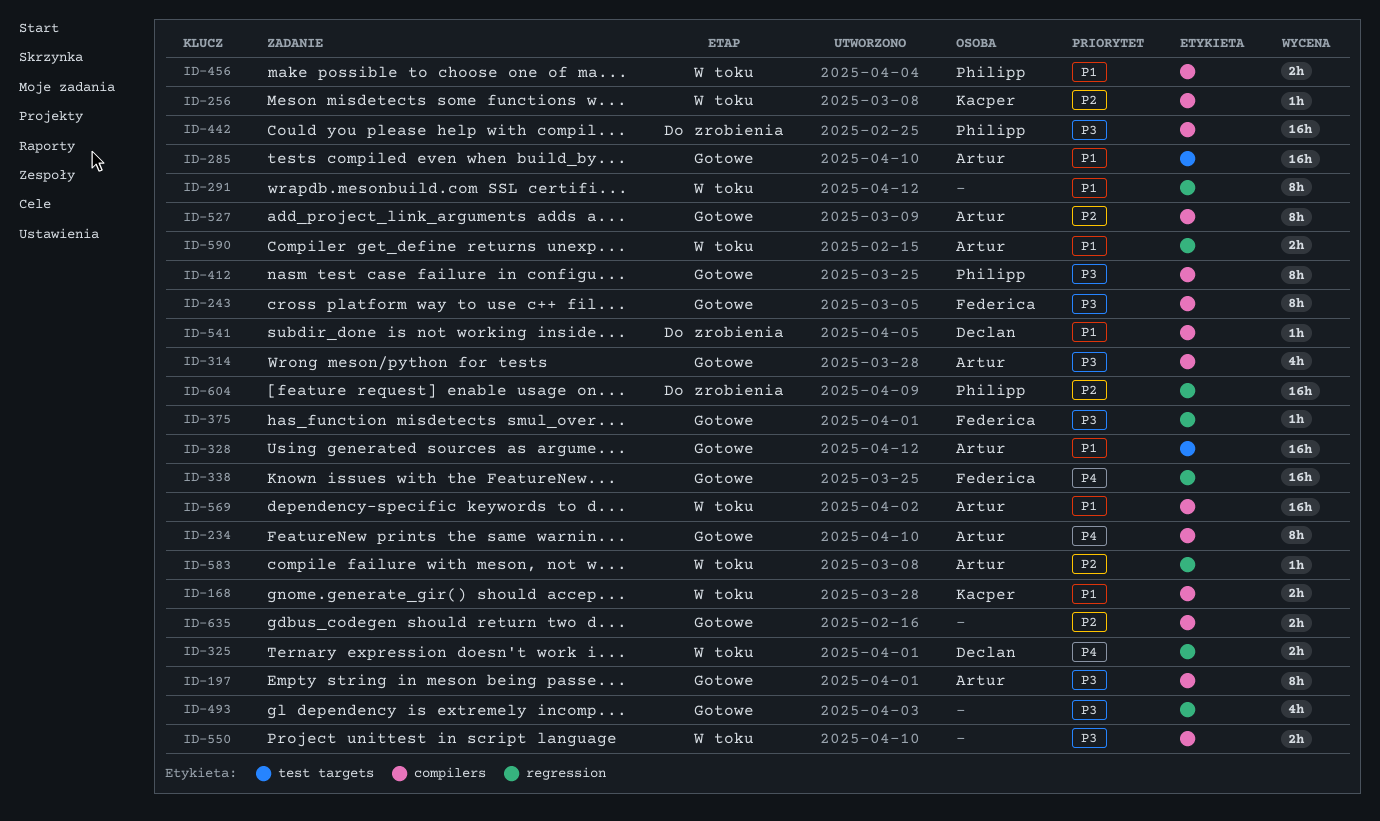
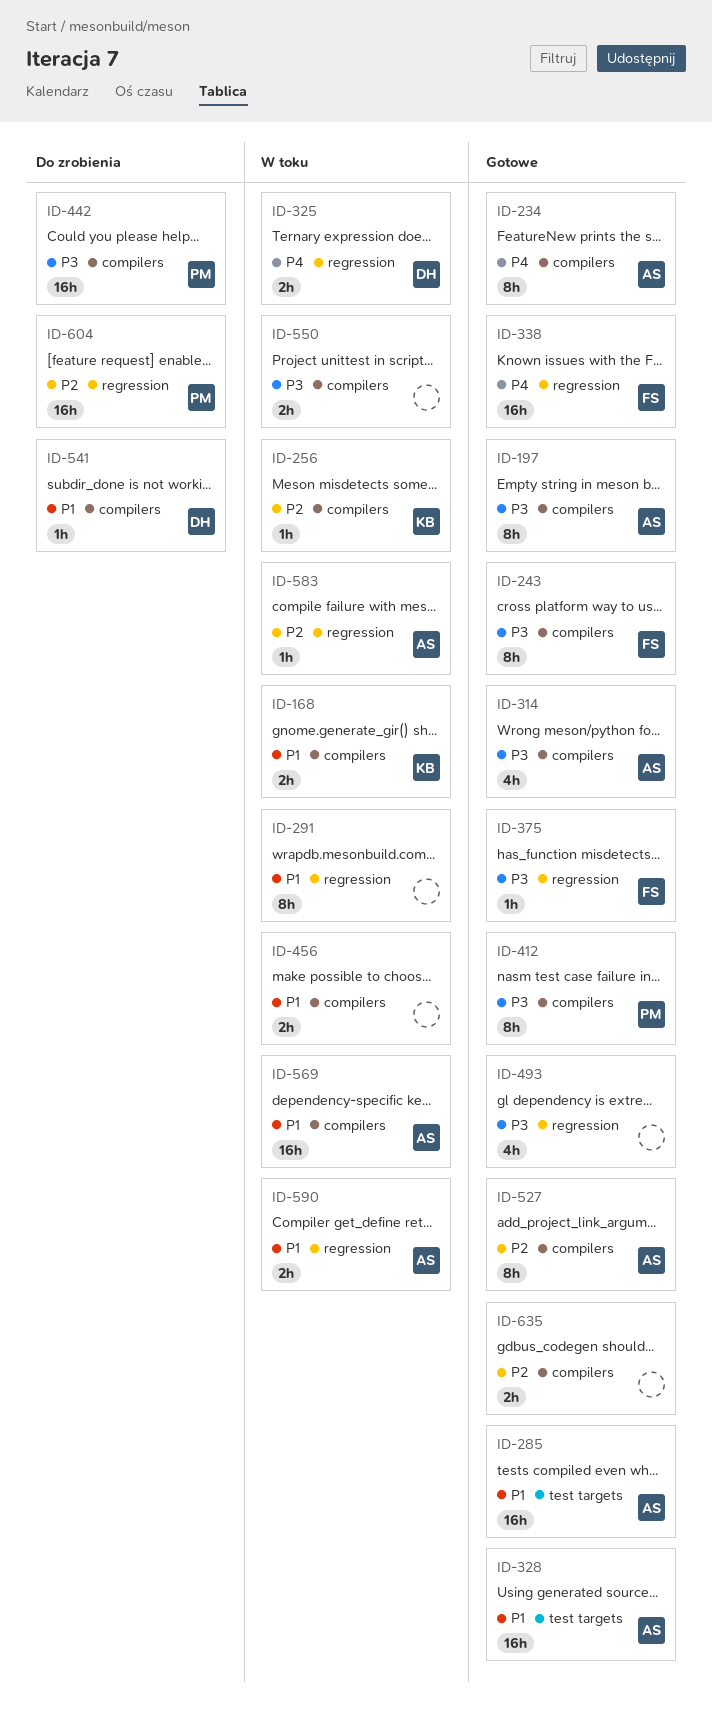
ID-456, owner: Philipp -> none

